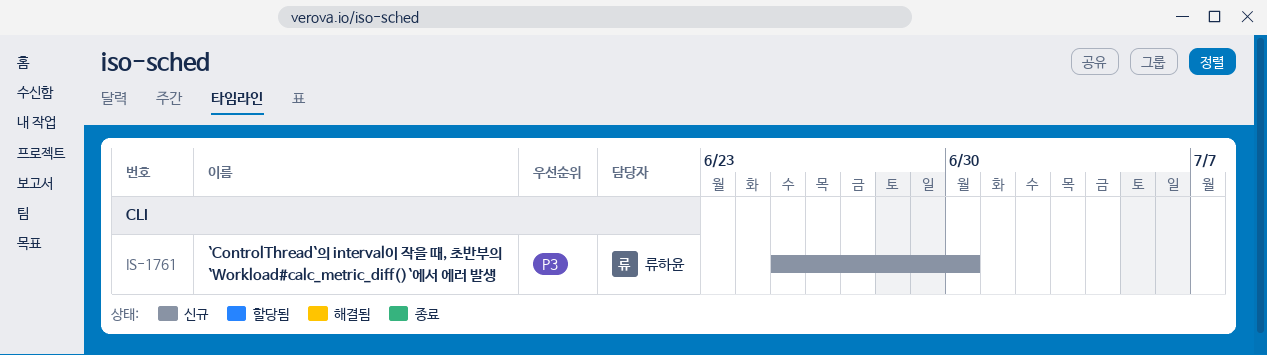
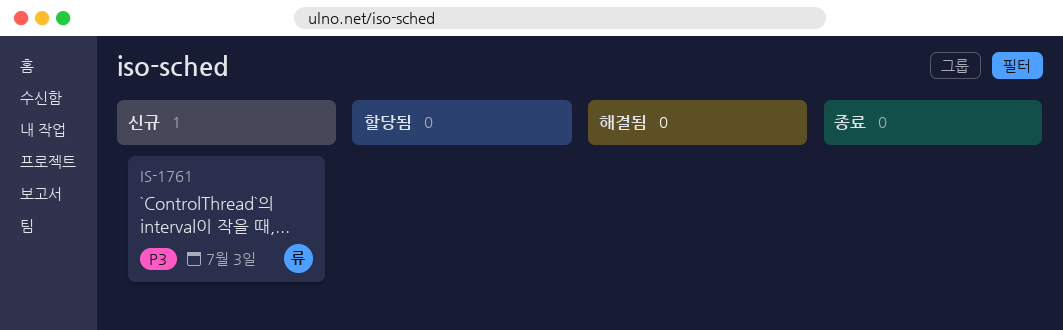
IS-1761, due: Jun 30 -> Jul 3

